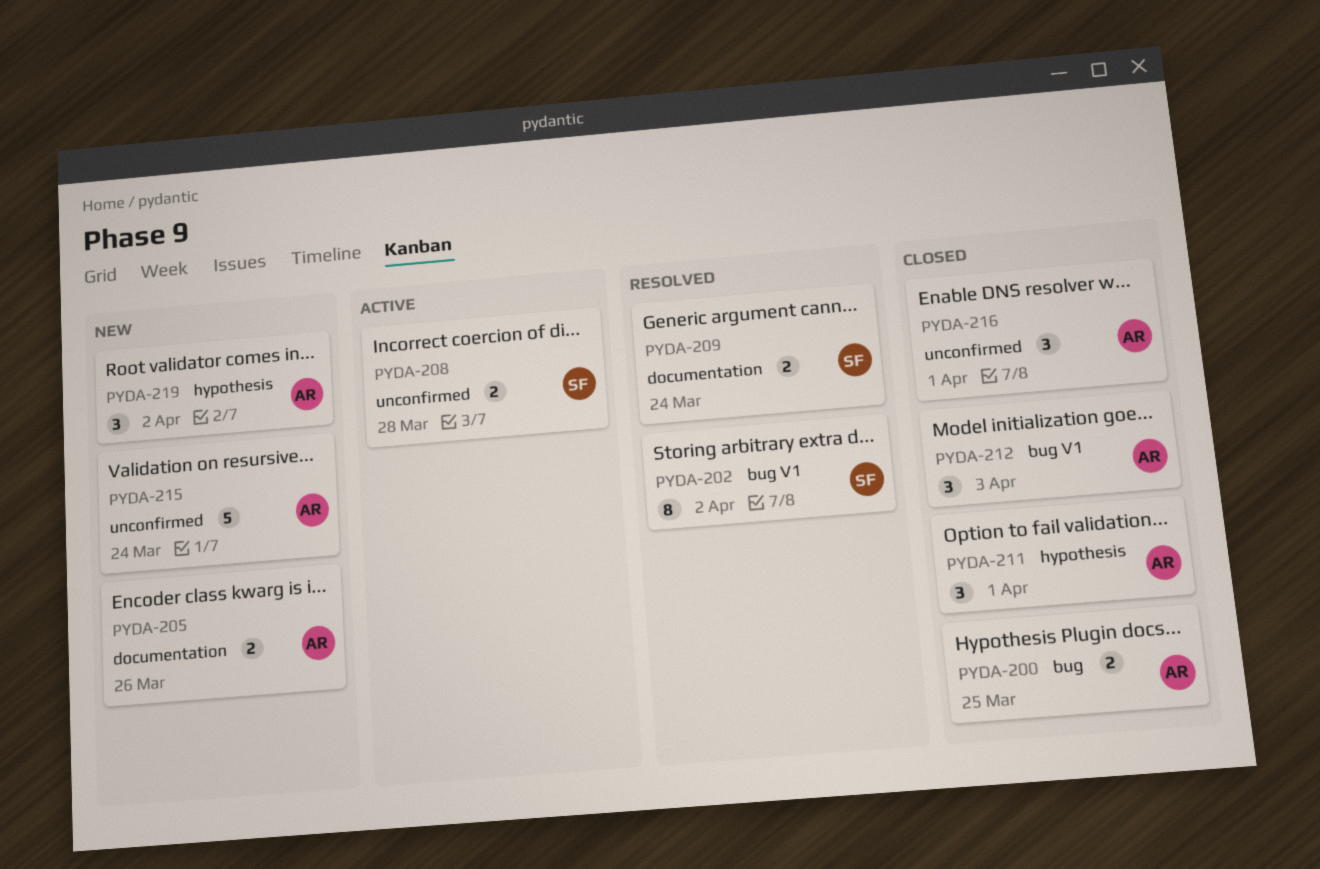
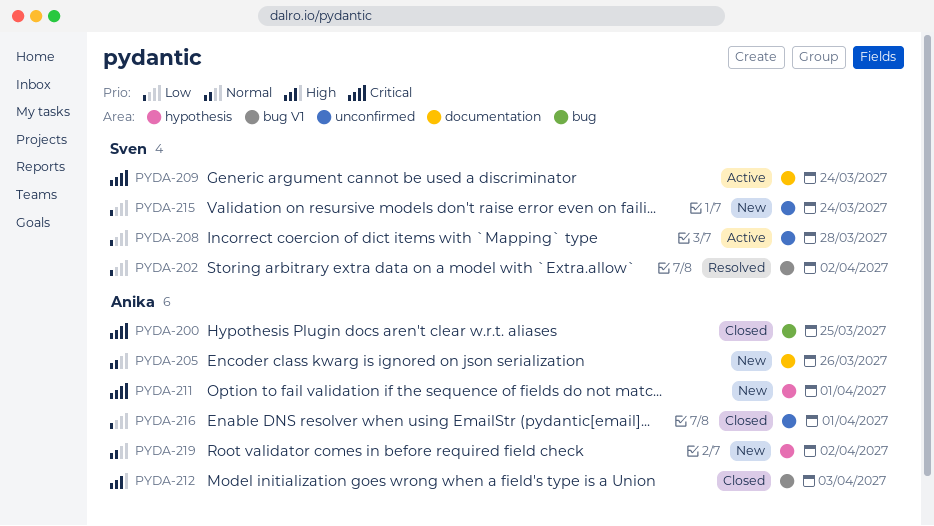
PYDA-209, status: Resolved -> Active
PYDA-211, status: Closed -> New
PYDA-215, owner: Anika -> Sven

